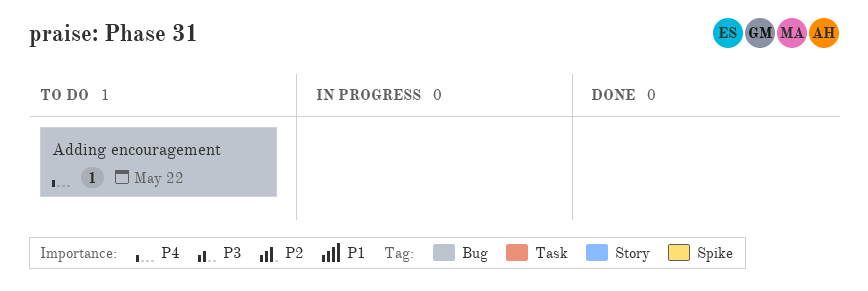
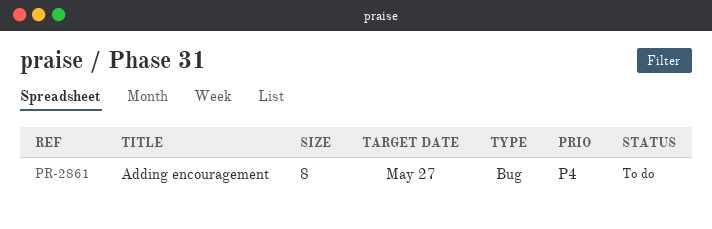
Adding encouragement, estimate: 1 -> 8
Adding encouragement, due: May 22 -> May 27

